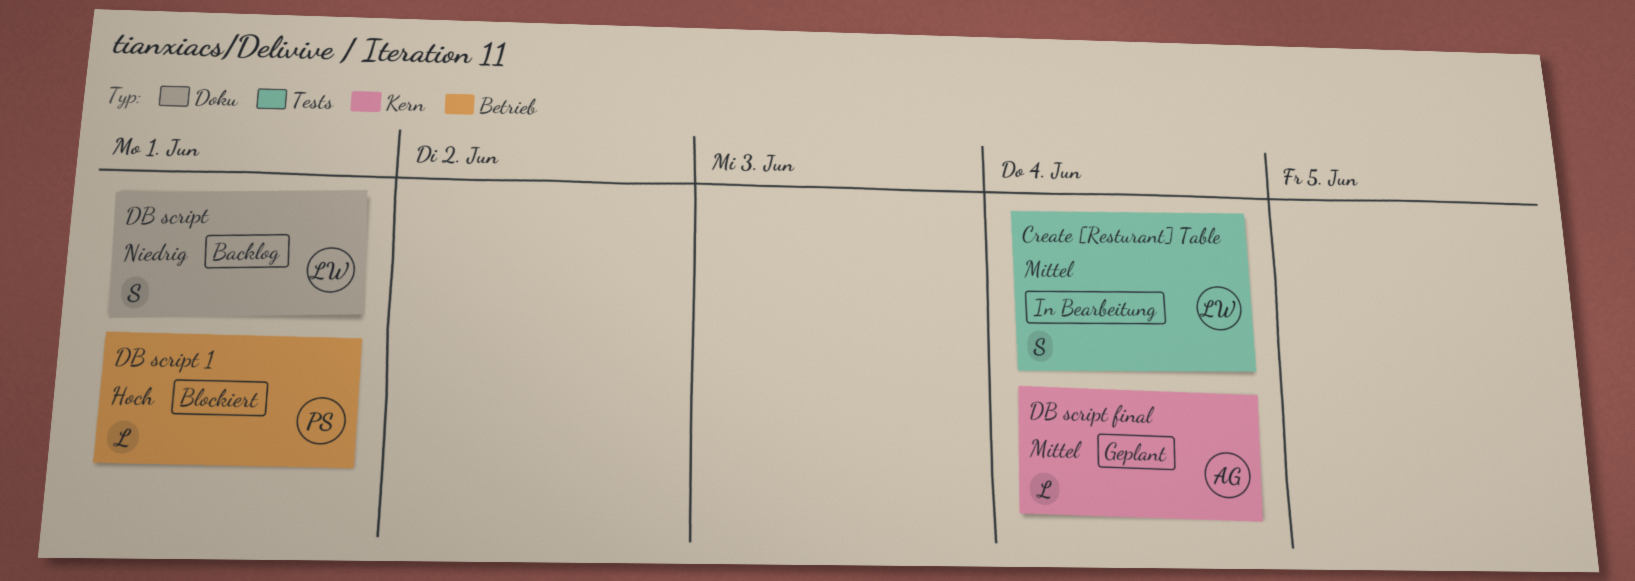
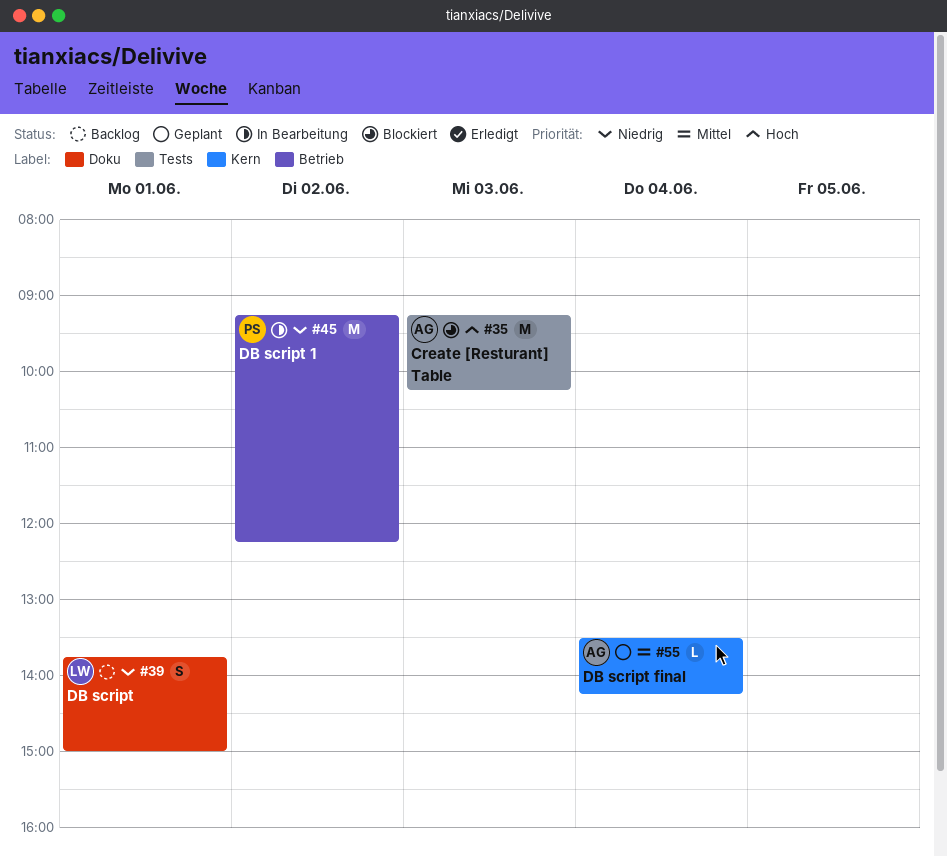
Create [Resturant] Table, status: In Bearbeitung -> Blockiert
Create [Resturant] Table, owner: LW -> AG
Create [Resturant] Table, priority: Mittel -> Hoch
Create [Resturant] Table, estimate: S -> M
Create [Resturant] Table, day: Jun 4 -> Jun 3
DB script 1, status: Blockiert -> In Bearbeitung
DB script 1, priority: Hoch -> Niedrig
DB script 1, estimate: L -> M
DB script 1, day: Jun 1 -> Jun 2

